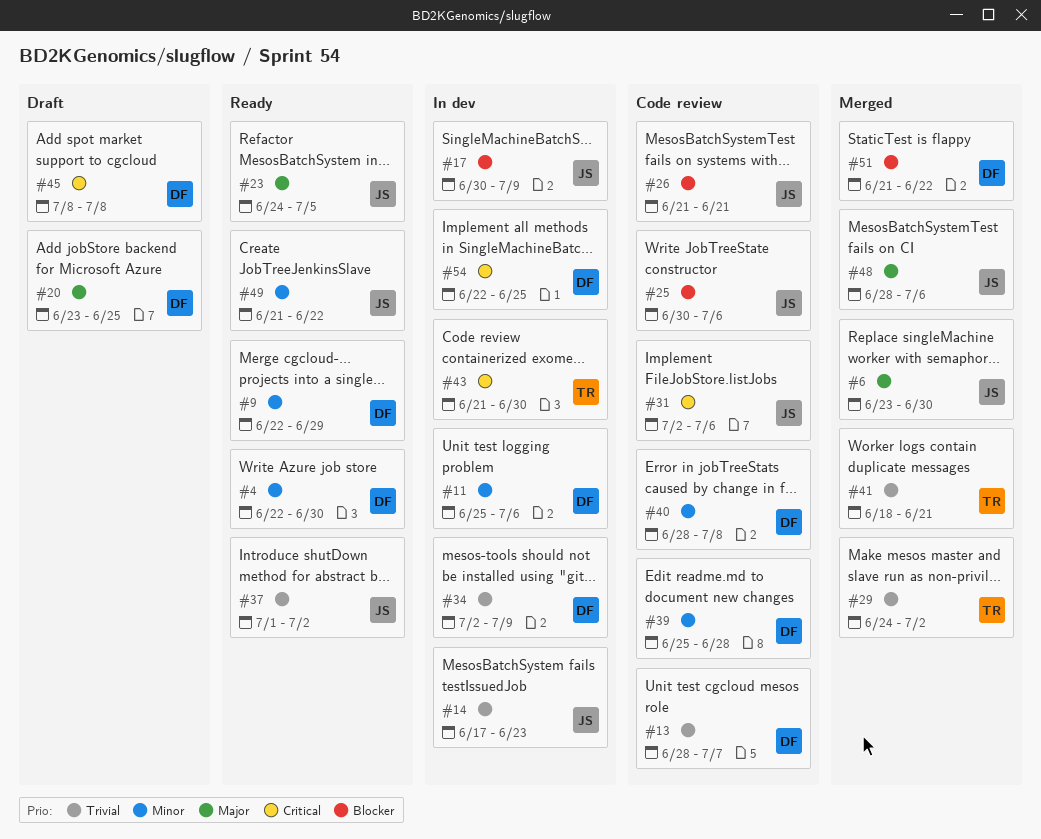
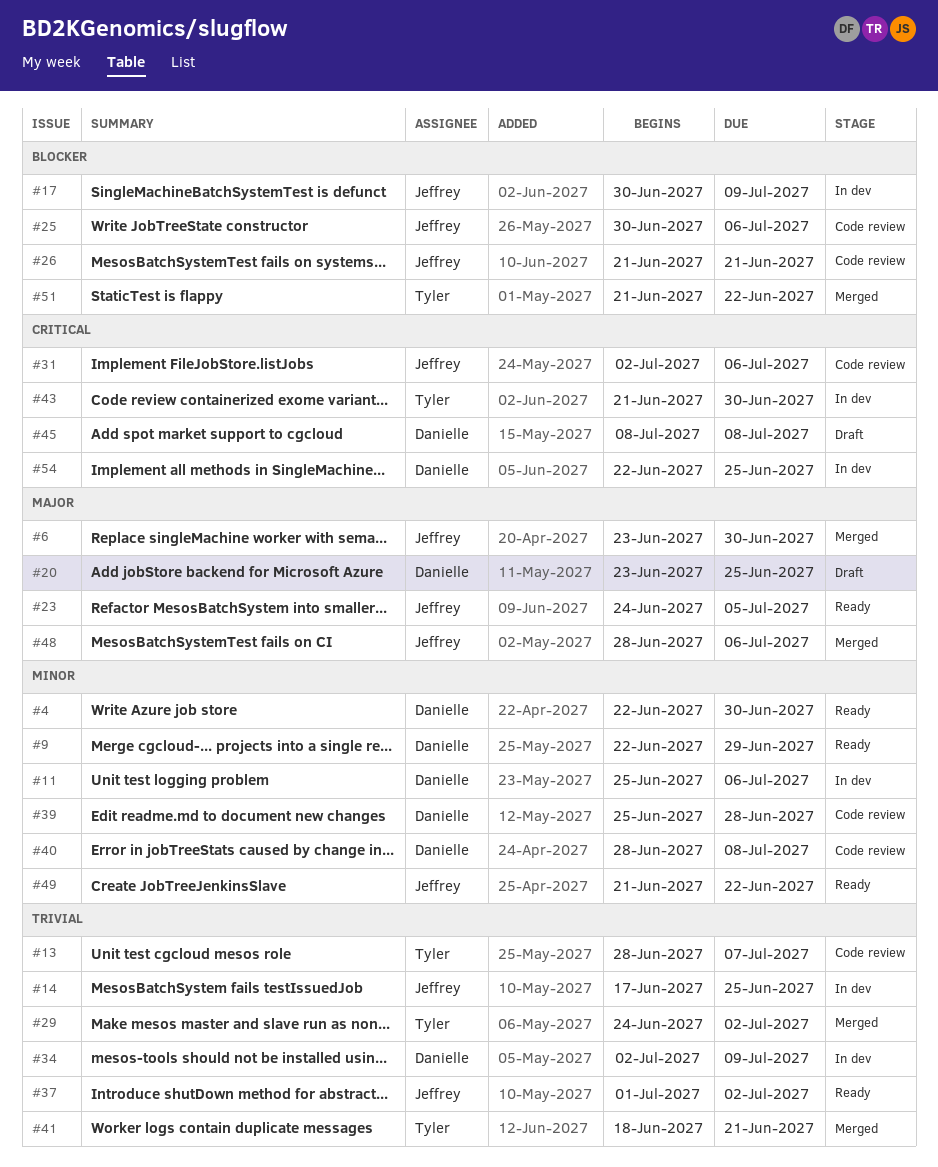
#13, owner: Danielle -> Tyler
#14, due: Jun 23 -> Jun 25
#51, owner: Danielle -> Tyler

